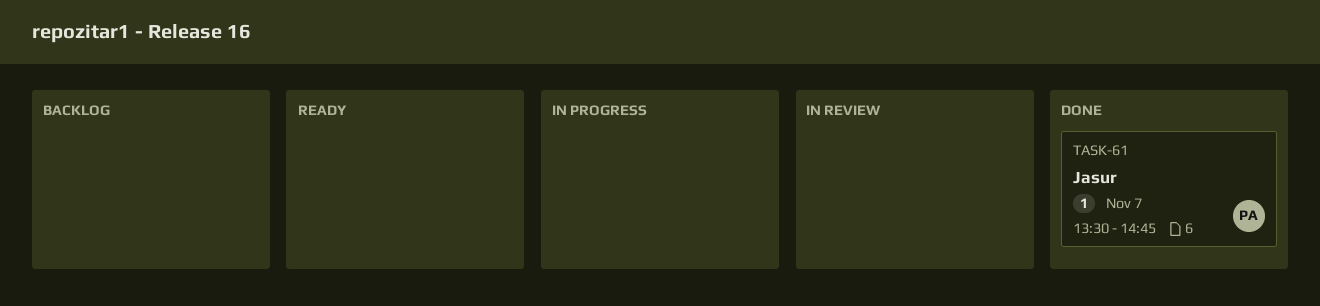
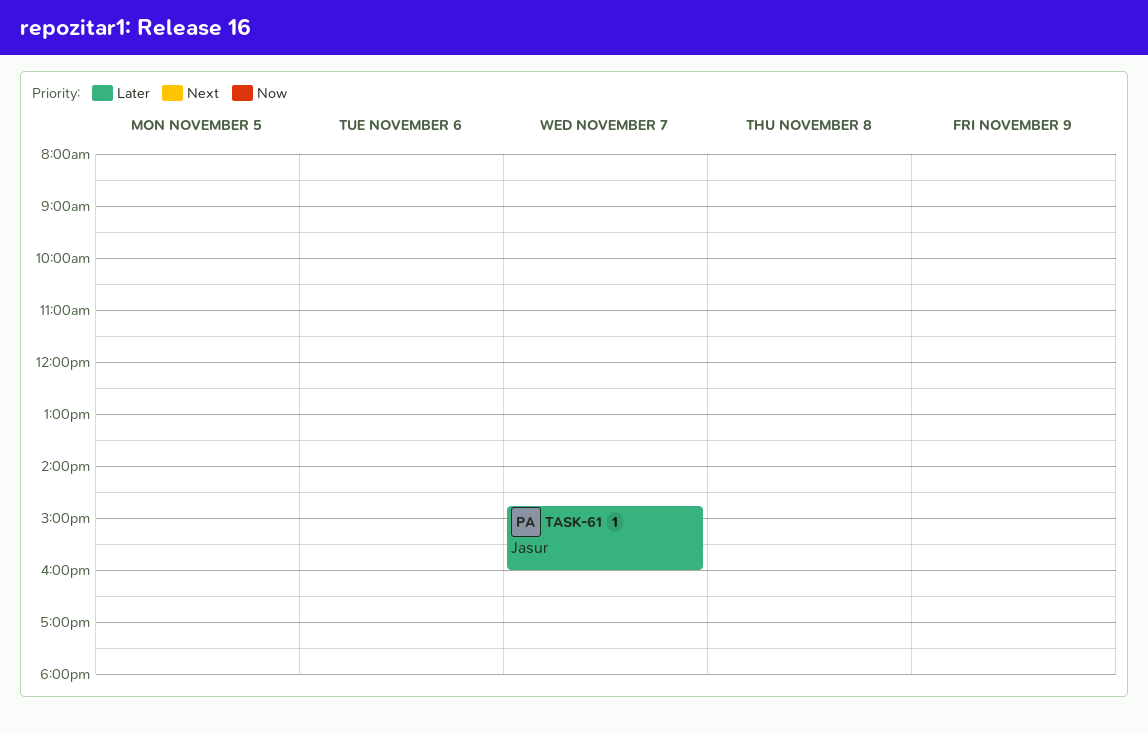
TASK-61, begins: 13:30 -> 14:45
TASK-61, ends: 14:45 -> 16:00

